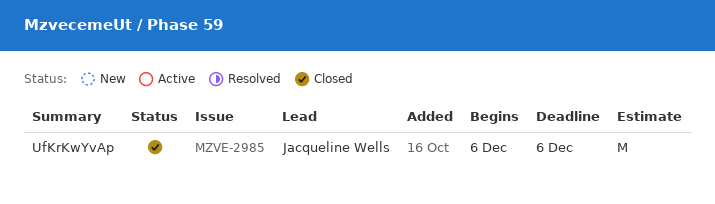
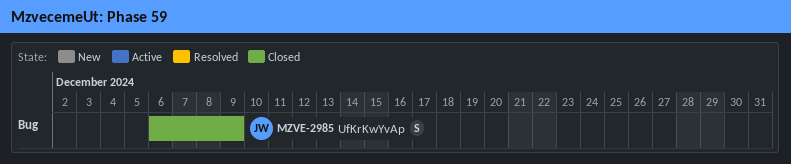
MZVE-2985, estimate: M -> S
MZVE-2985, due: Dec 6 -> Dec 9

